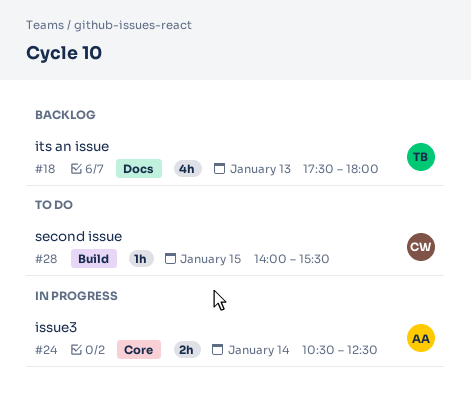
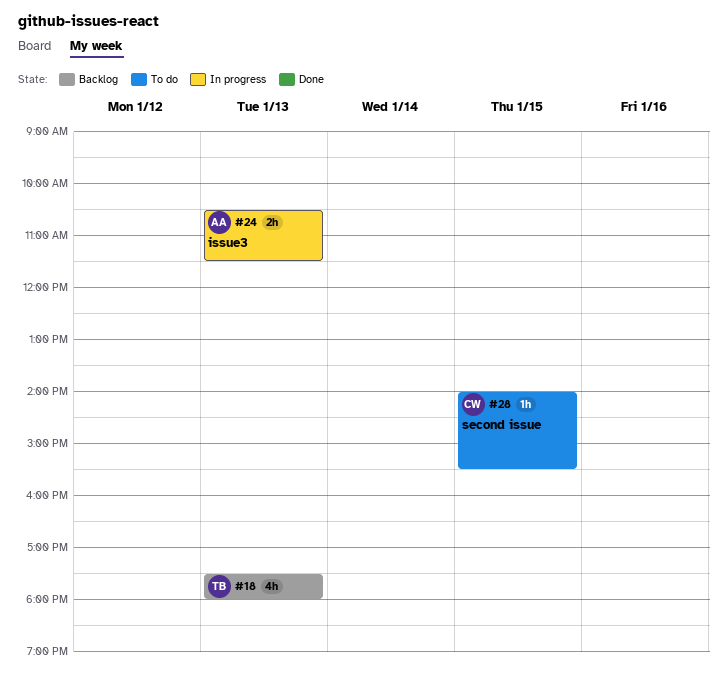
#24, day: Jan 14 -> Jan 13
#24, ends: 12:30 -> 11:30

